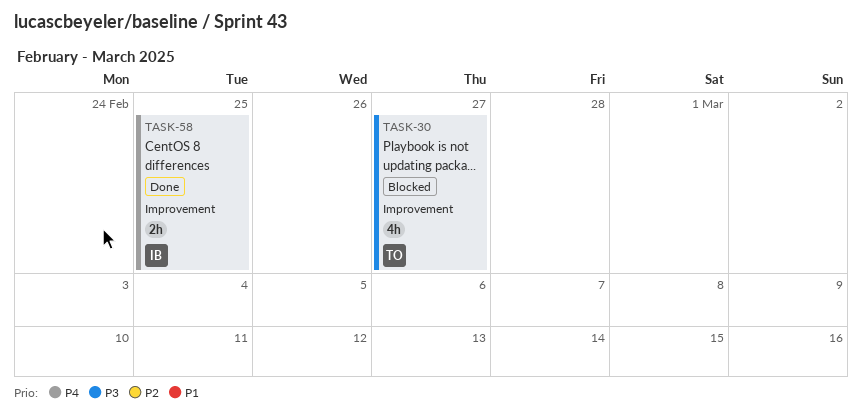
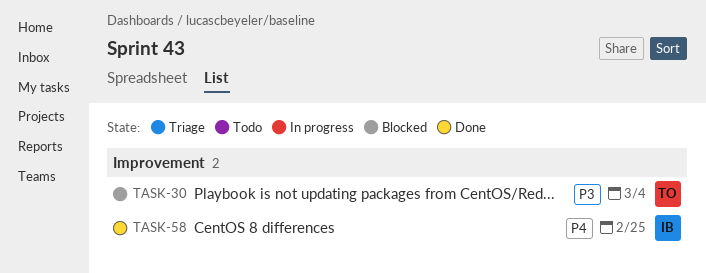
TASK-30, due: Feb 27 -> Mar 4

